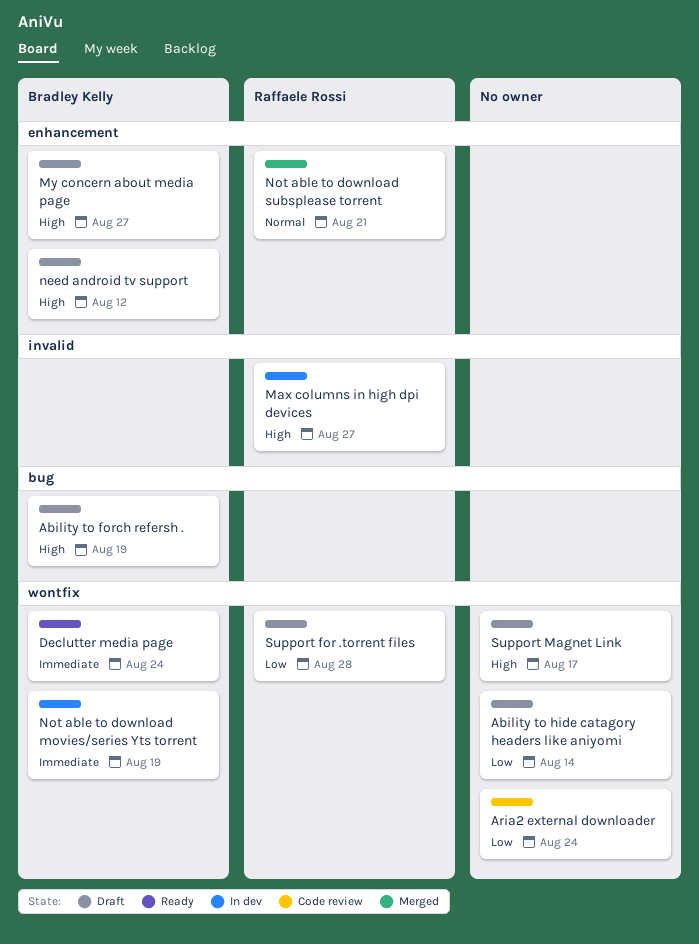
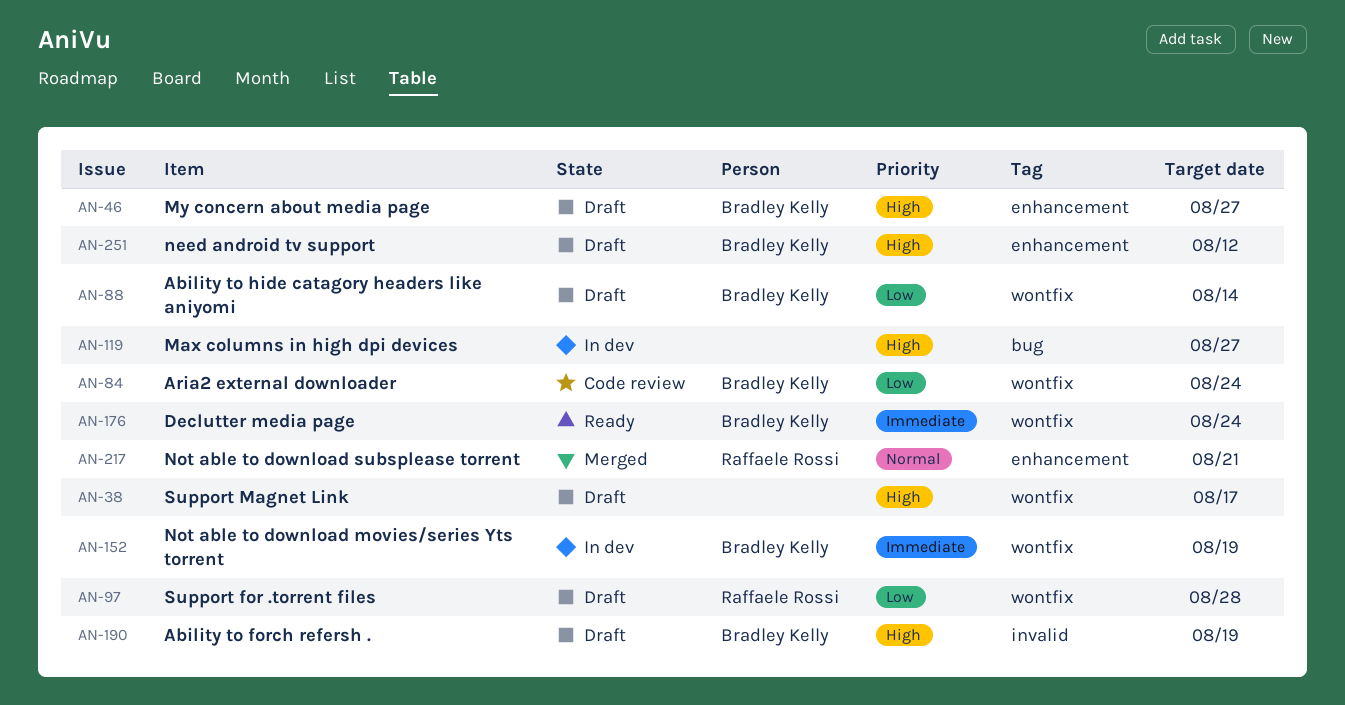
Ability to forch refersh ., label: bug -> invalid
Ability to hide catagory headers like aniyomi, owner: none -> Bradley Kelly
Aria2 external downloader, owner: none -> Bradley Kelly
Max columns in high dpi devices, owner: Raffaele Rossi -> none
Max columns in high dpi devices, label: invalid -> bug

